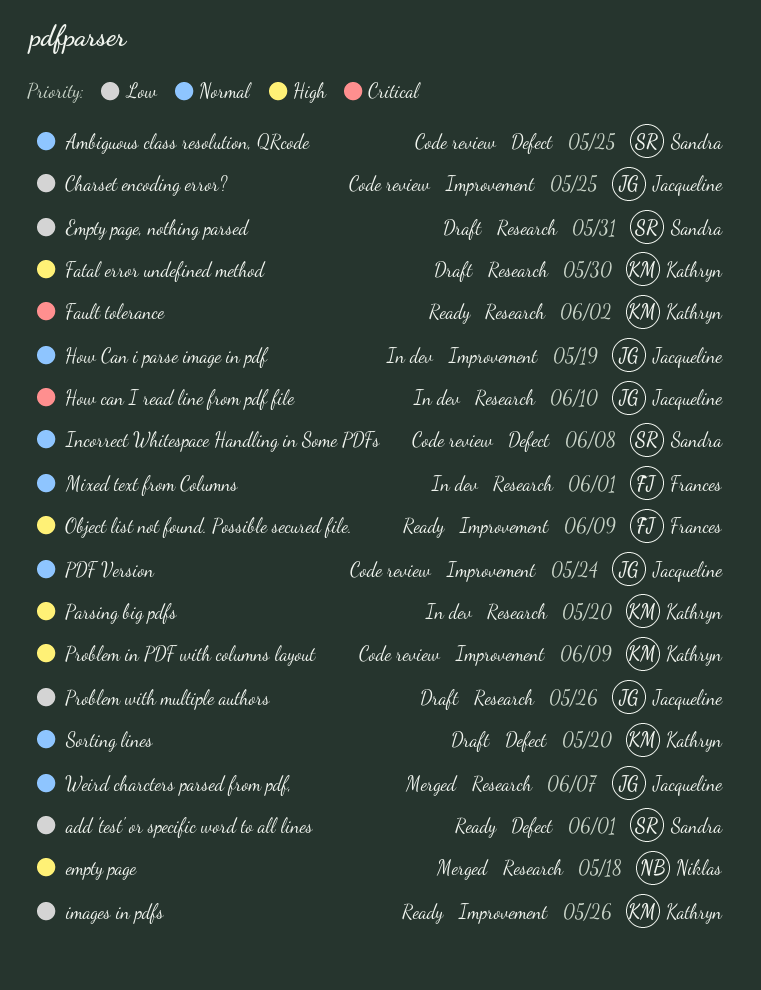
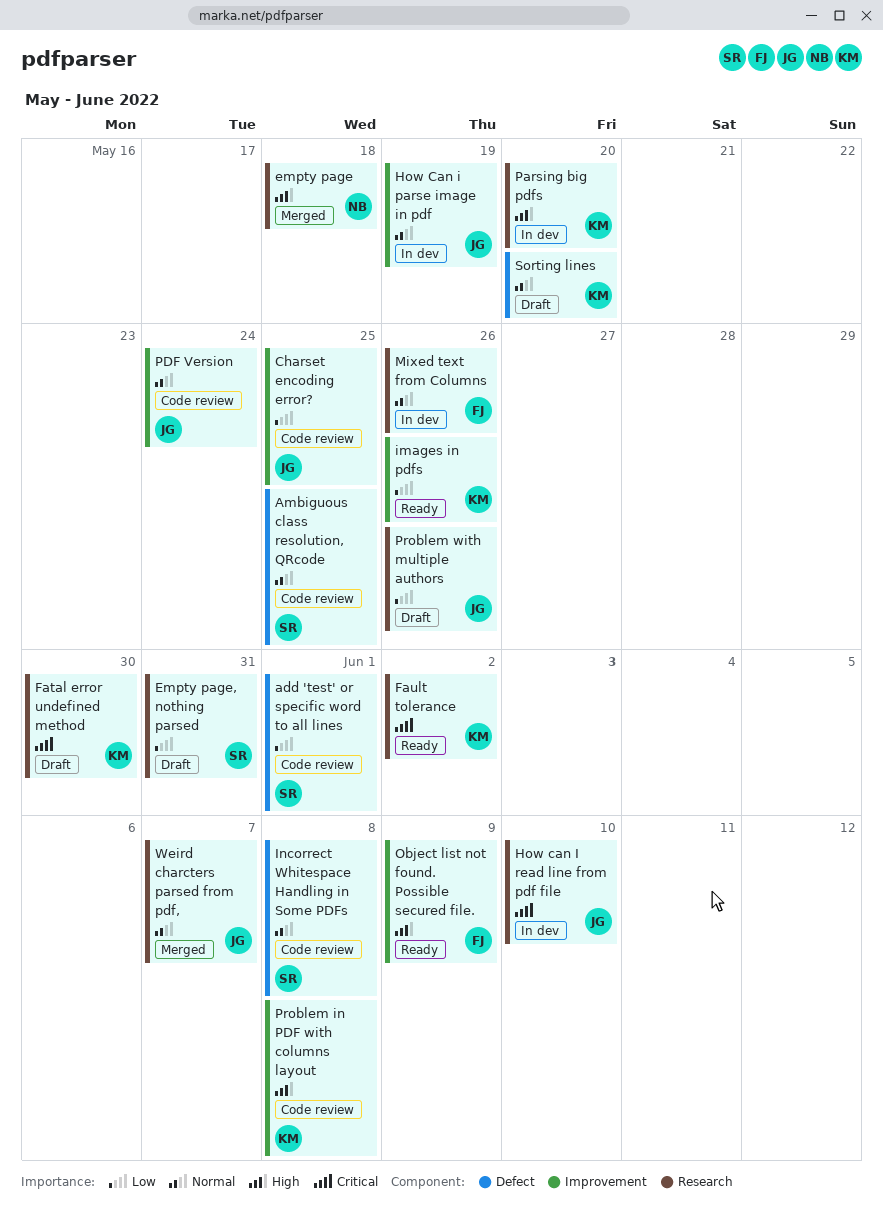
add 'test' or specific word to all lines, status: Ready -> Code review
Fatal error undefined method, priority: High -> Critical
Mixed text from Columns, due: Jun 1 -> May 26
Problem in PDF with columns layout, due: Jun 9 -> Jun 8

